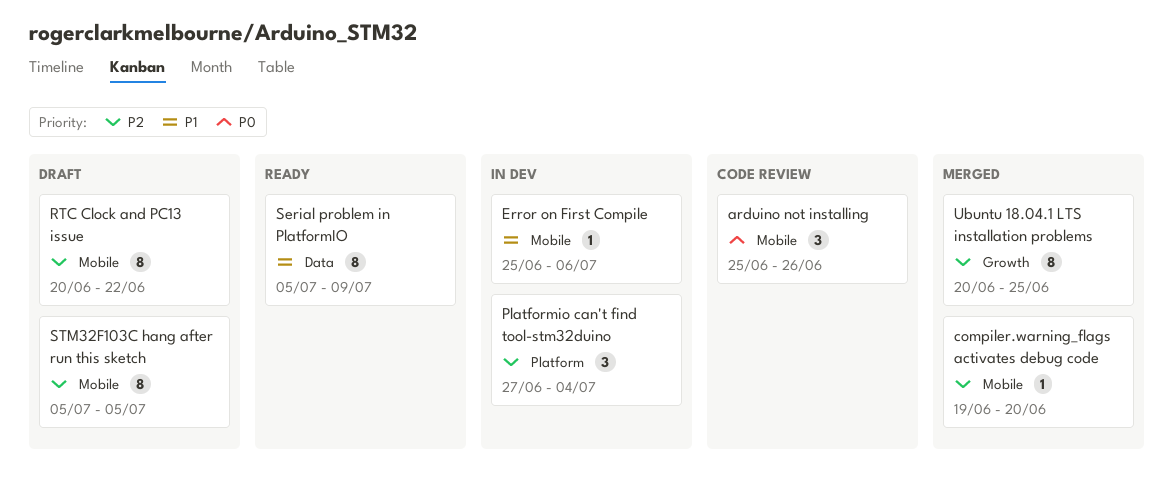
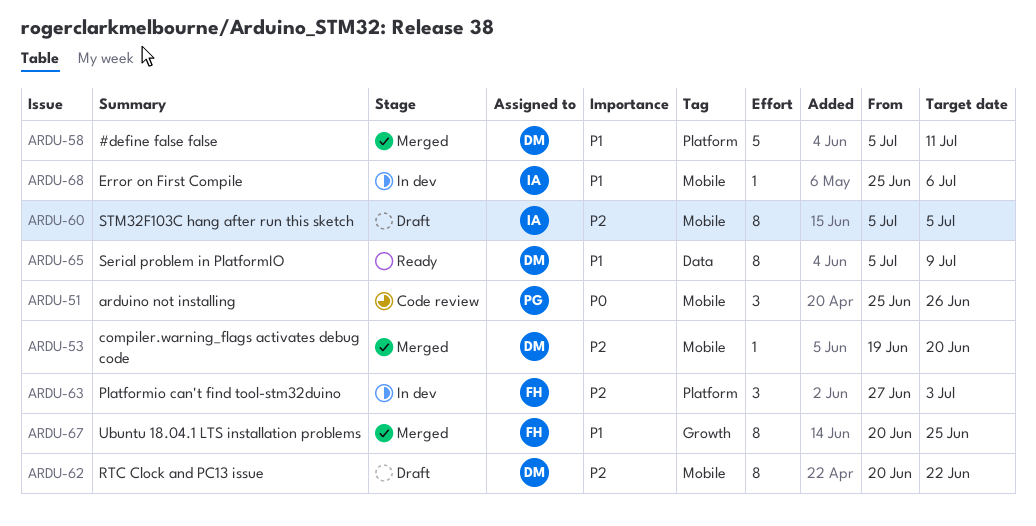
#define false false: none -> present
Platformio can't find tool-stm32duino, due: Jul 4 -> Jul 3
Ubuntu 18.04.1 LTS installation problems, priority: P2 -> P1

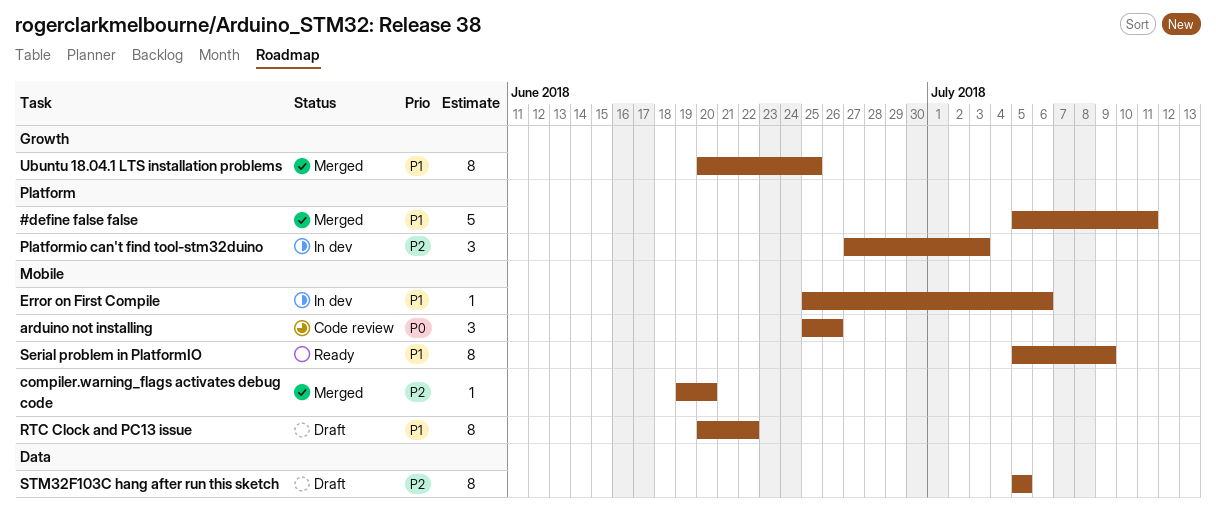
RTC Clock and PC13 issue, priority: P2 -> P1
Serial problem in PlatformIO, label: Data -> Mobile
STM32F103C hang after run this sketch, label: Mobile -> Data

